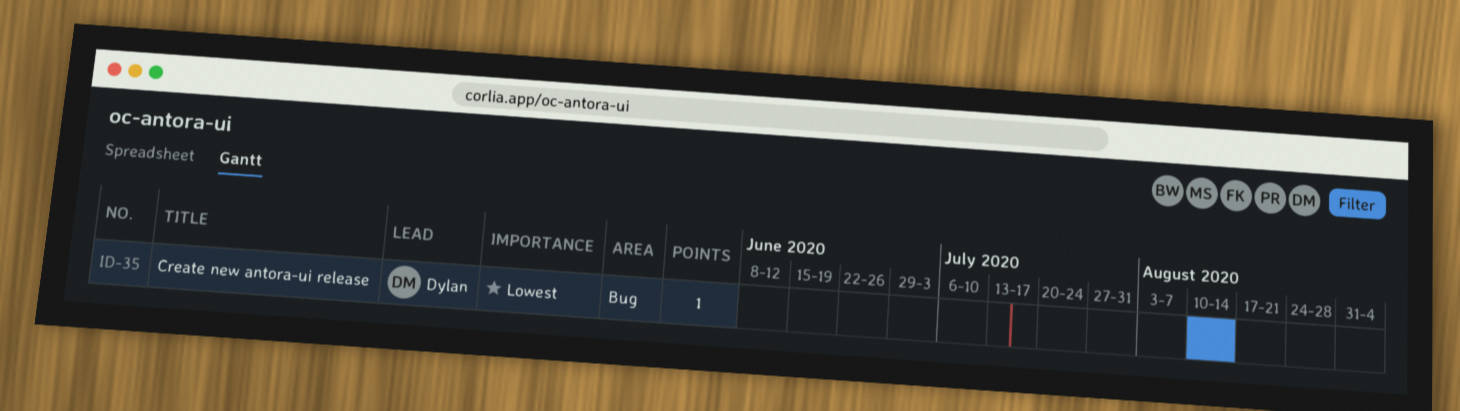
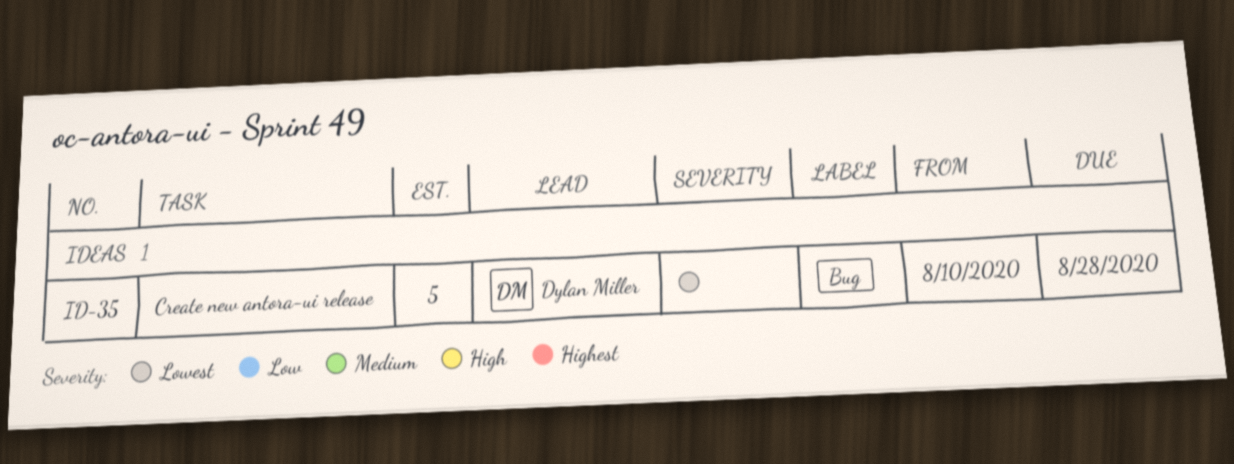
ID-35, estimate: 1 -> 5
ID-35, due: Aug 14 -> Aug 28

